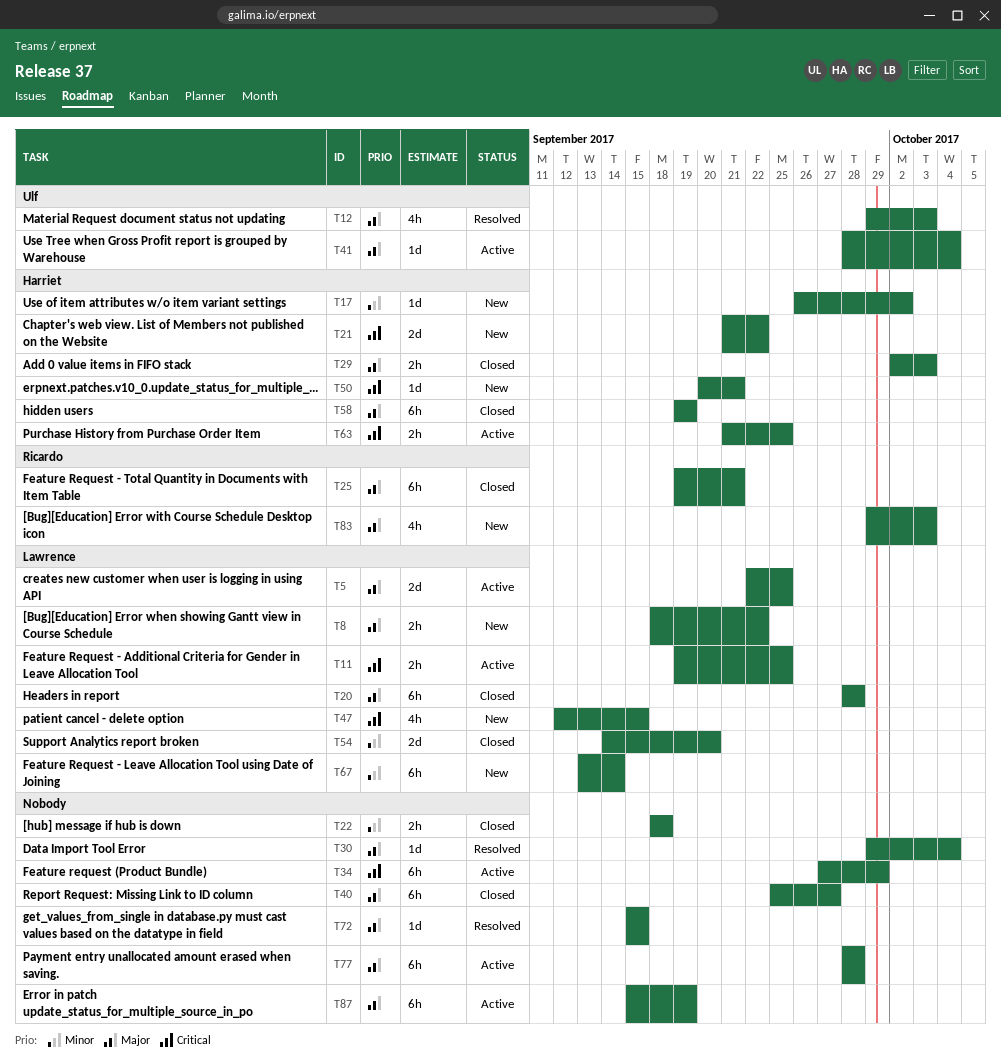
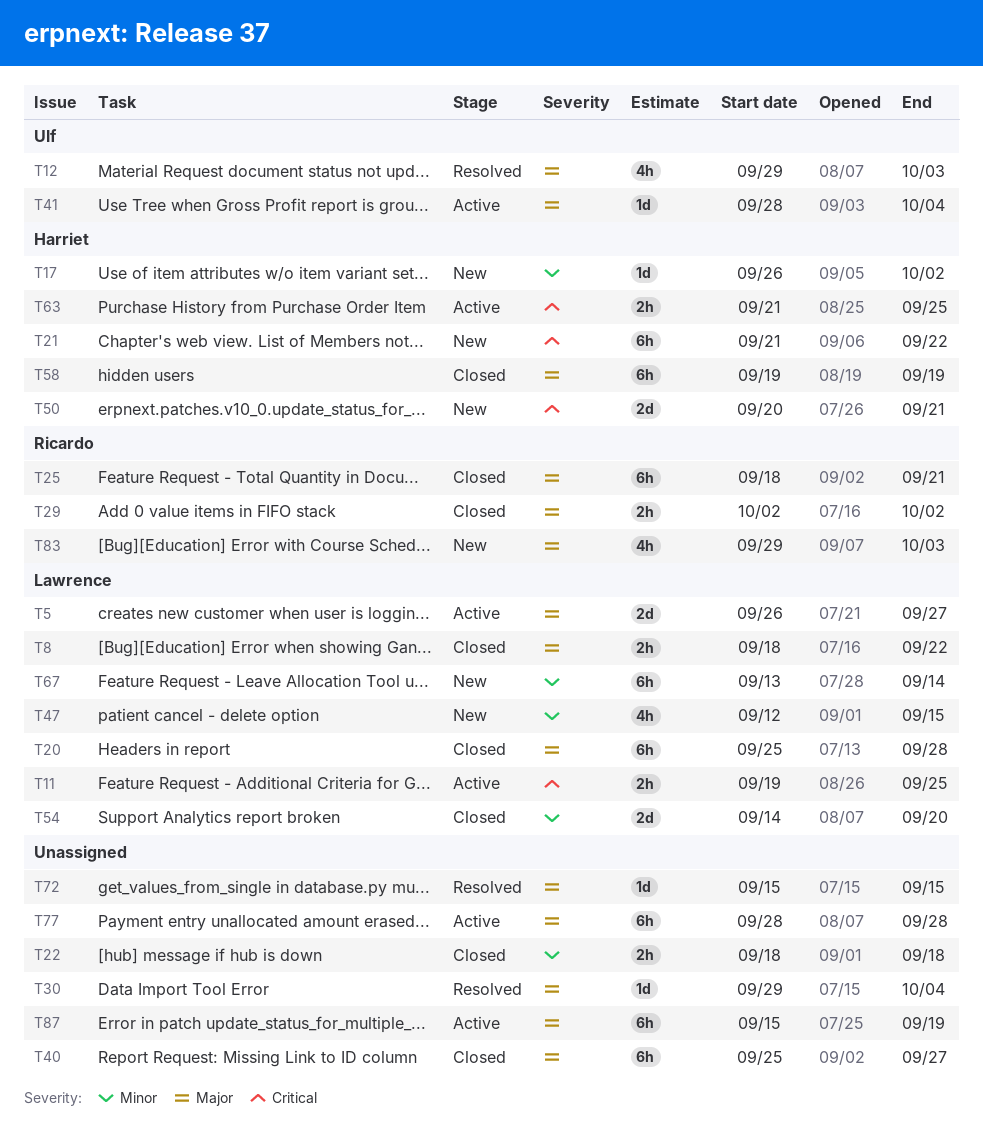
T5, start: Sep 22 -> Sep 26
T5, due: Sep 25 -> Sep 27
T8, status: New -> Closed
T20, start: Sep 28 -> Sep 25
T21, estimate: 2d -> 6h
T25, start: Sep 19 -> Sep 18
T29, owner: Harriet -> Ricardo
T29, due: Oct 3 -> Oct 2
T34: present -> none
T47, priority: Critical -> Minor
T50, estimate: 1d -> 2d

